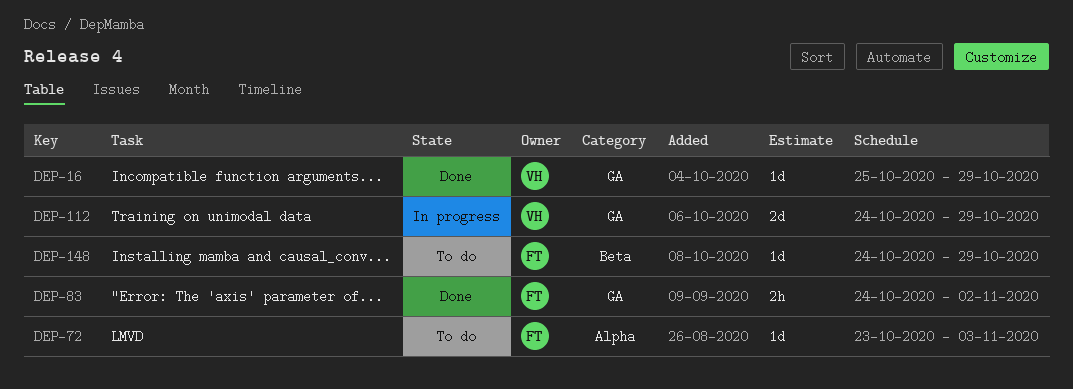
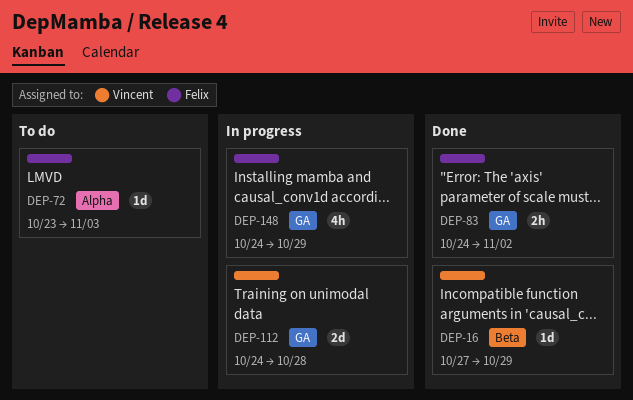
DEP-16, label: GA -> Beta
DEP-16, start: Oct 25 -> Oct 27
DEP-112, due: Oct 29 -> Oct 28
DEP-148, status: To do -> In progress
DEP-148, label: Beta -> GA
DEP-148, estimate: 1d -> 4h

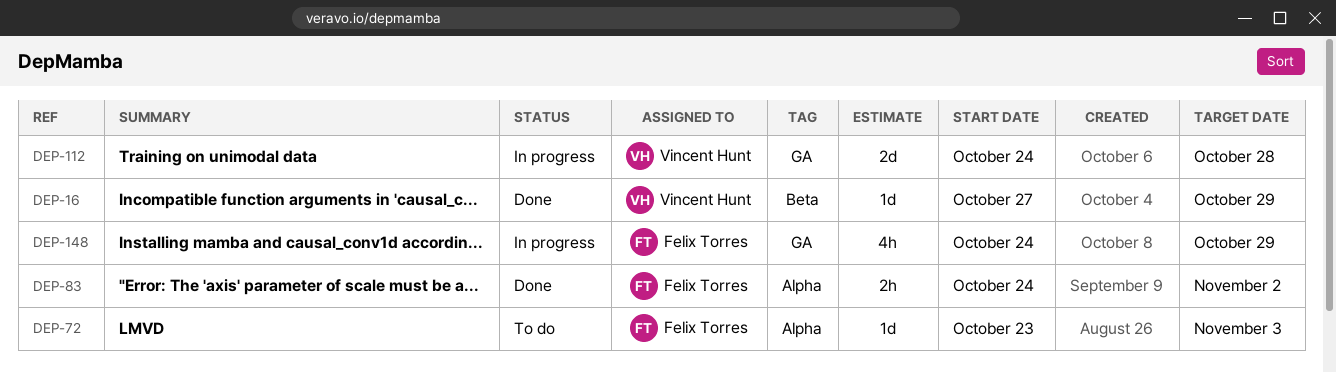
DEP-83, label: GA -> Alpha

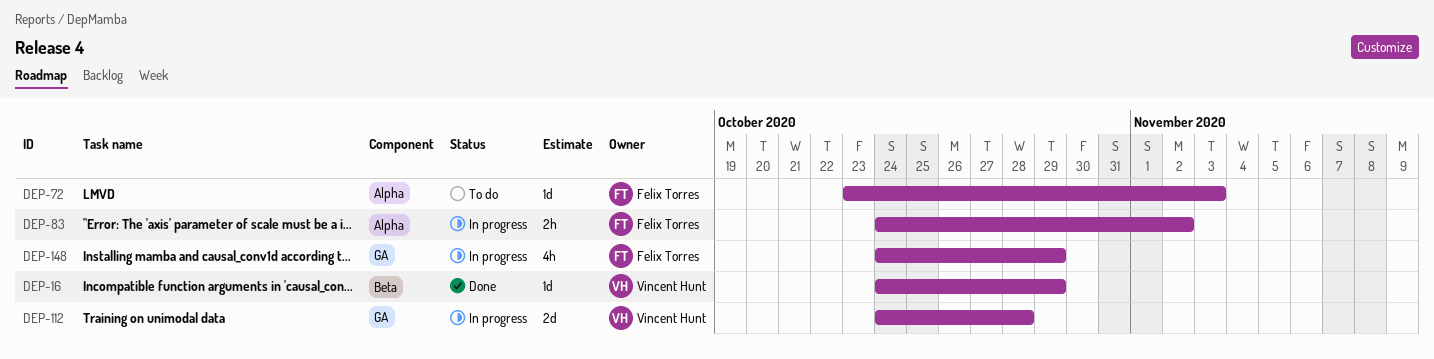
DEP-16, start: Oct 27 -> Oct 24
DEP-83, status: Done -> In progress

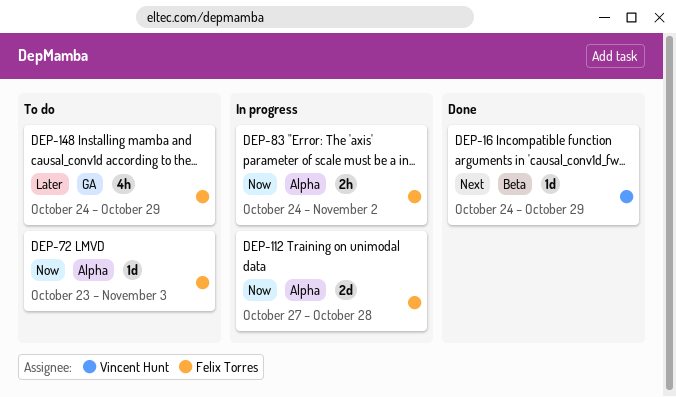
DEP-112, owner: Vincent Hunt -> Felix Torres
DEP-112, label: GA -> Alpha
DEP-112, start: Oct 24 -> Oct 27
DEP-148, status: In progress -> To do

